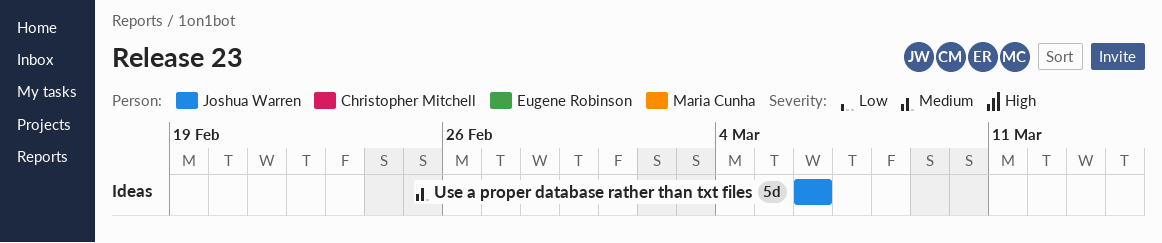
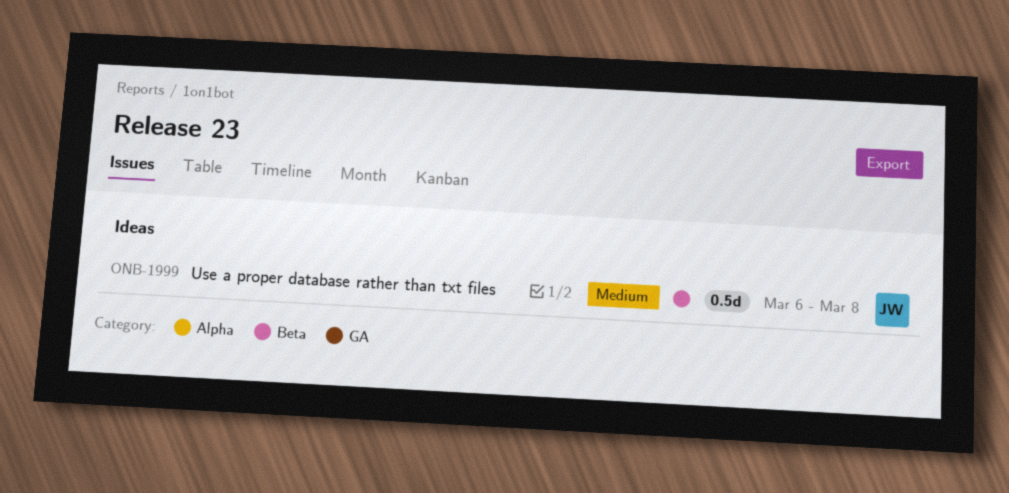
Use a proper database rather than txt files, estimate: 5d -> 0.5d
Use a proper database rather than txt files, due: Mar 6 -> Mar 8

